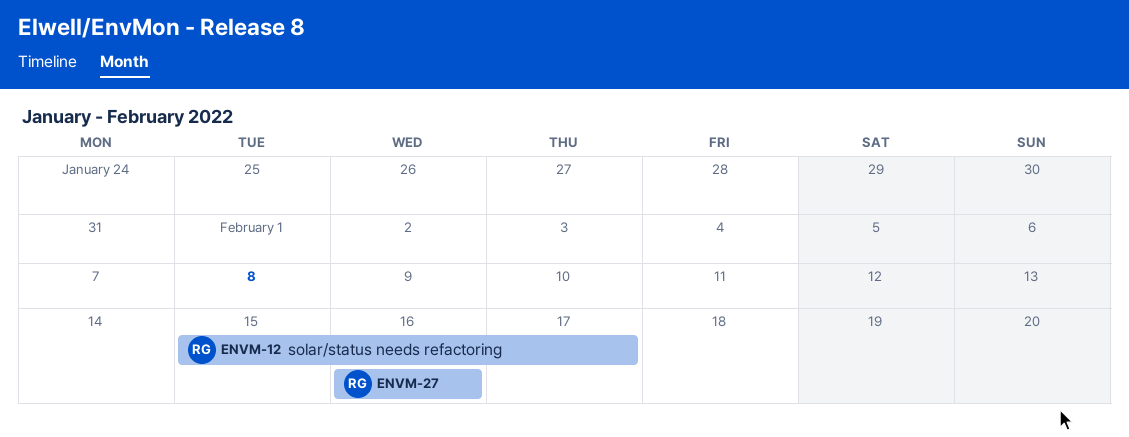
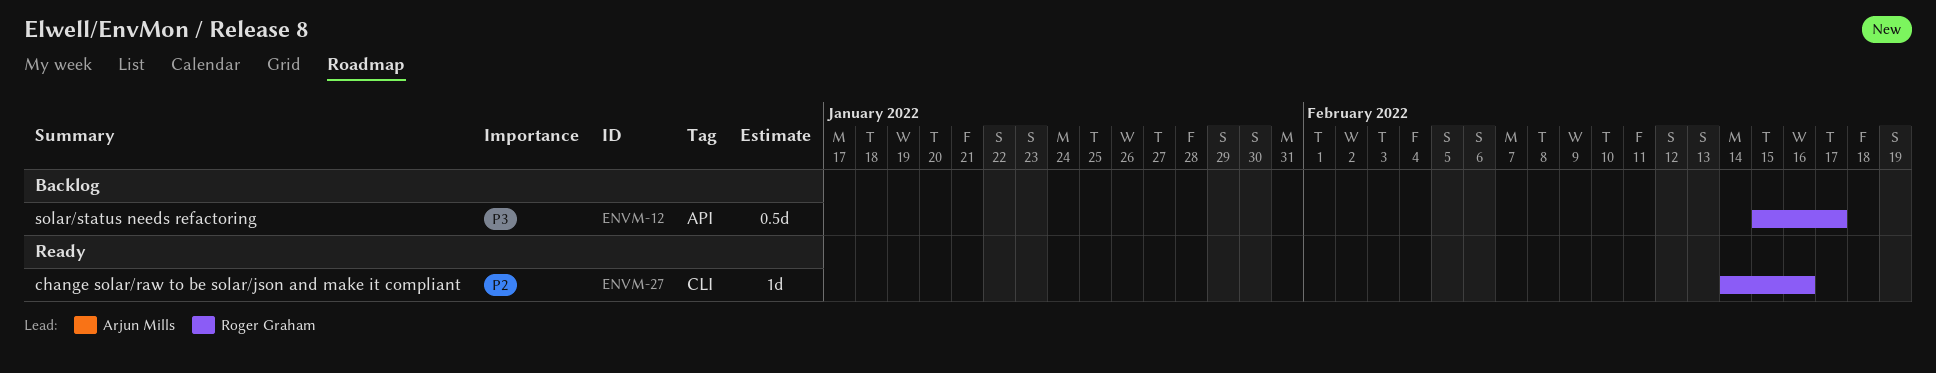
ENVM-27, start: Feb 16 -> Feb 14

